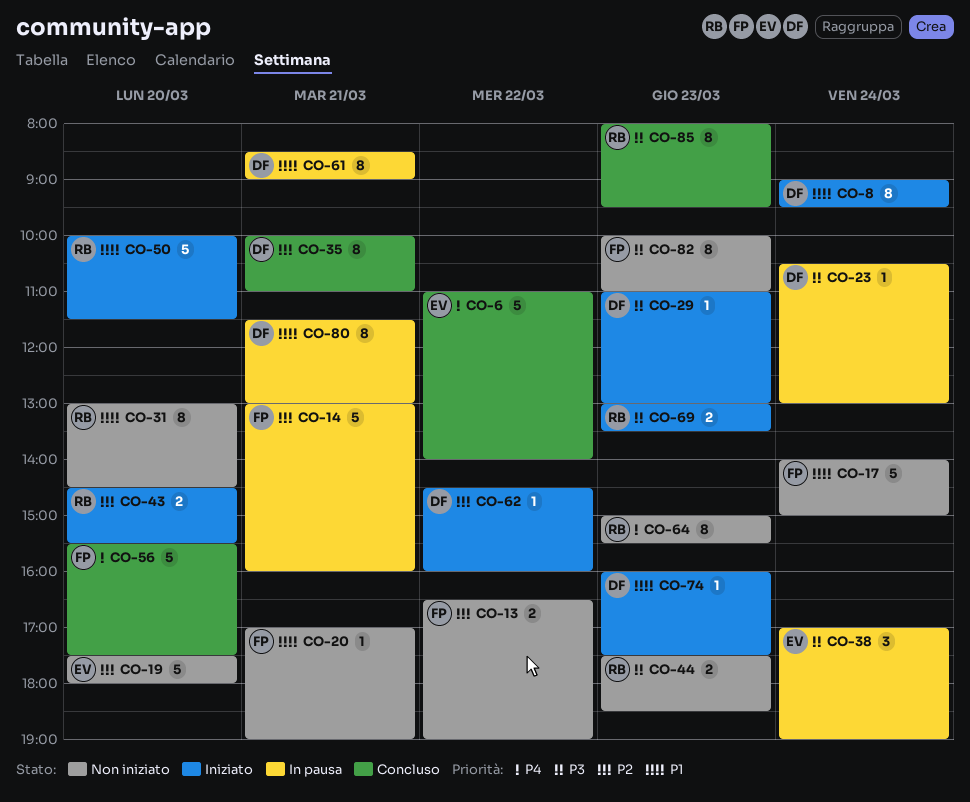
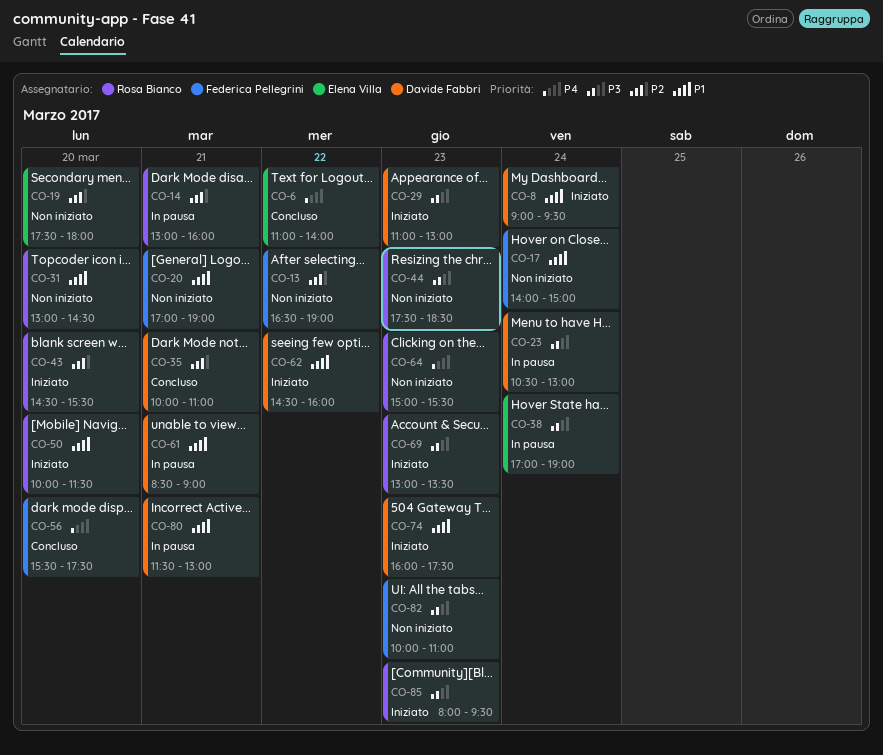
CO-14, owner: Federica Pellegrini -> Rosa Bianco
CO-62, priority: P2 -> P1
CO-85, status: Concluso -> Iniziato

